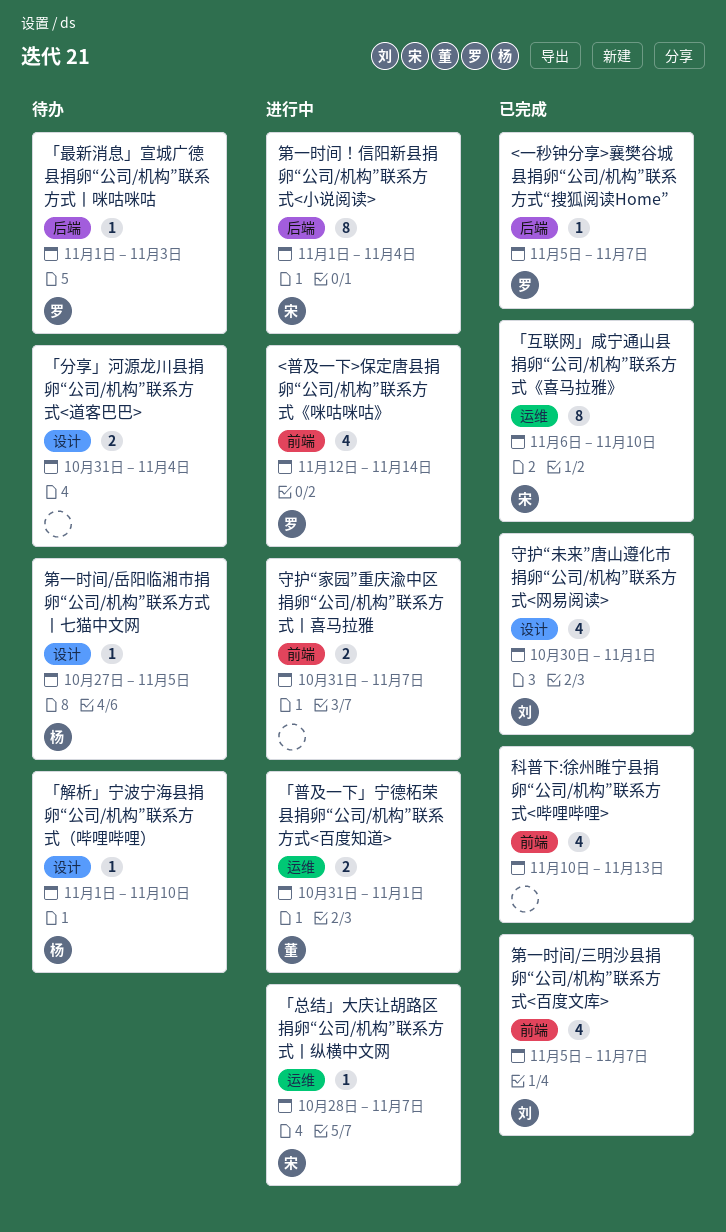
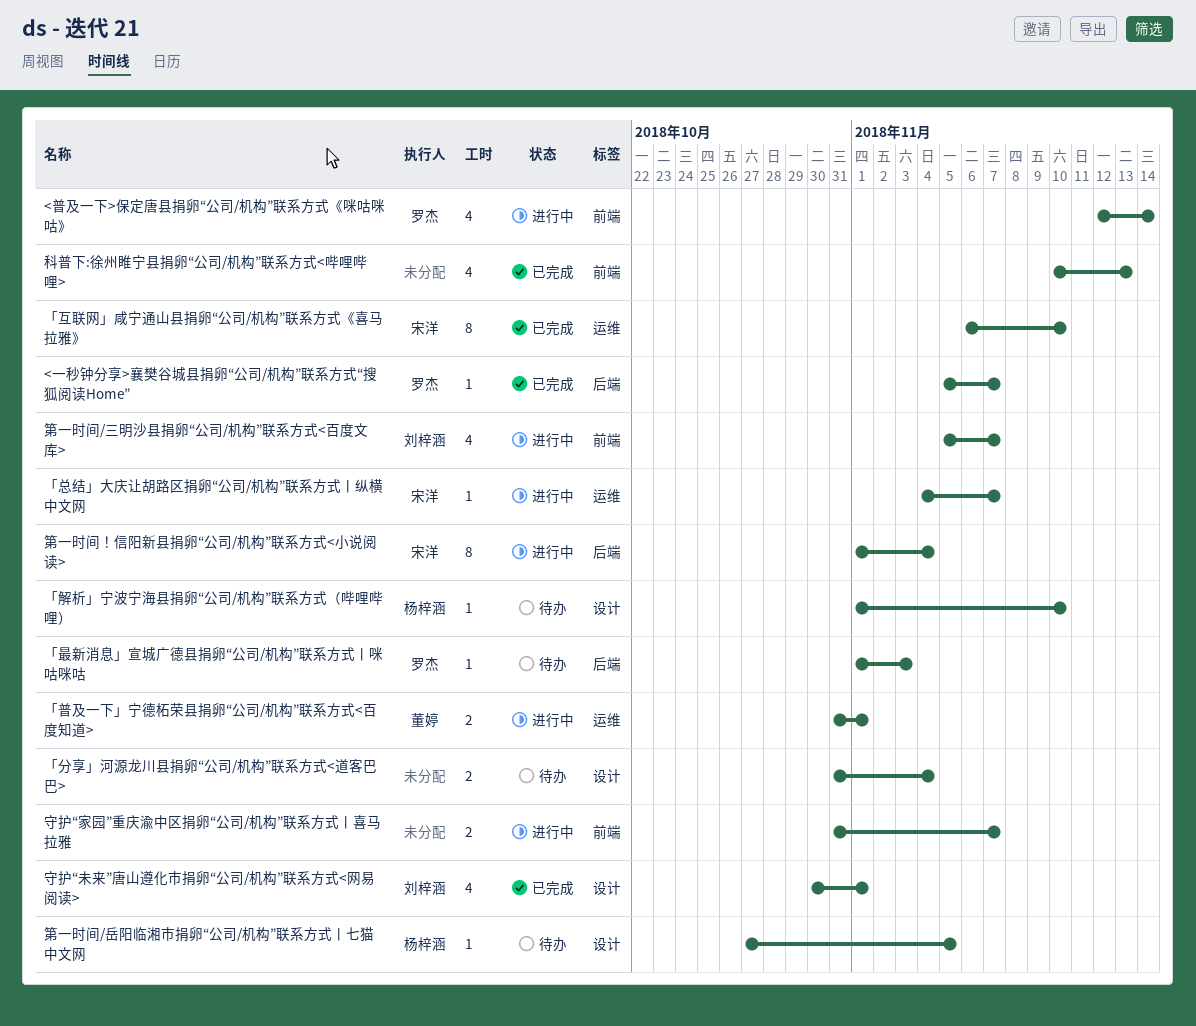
「总结」大庆让胡路区捐卵“公司/机构”联系方式丨纵横中文网, start: Oct 28 -> Nov 4
第一时间/三明沙县捐卵“公司/机构”联系方式<百度文库>, status: 已完成 -> 进行中

